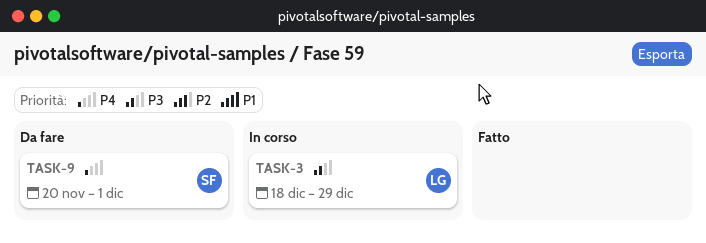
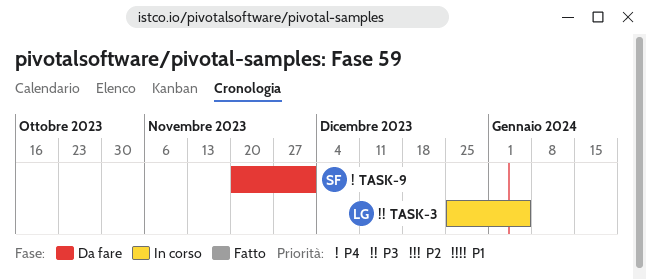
TASK-3, start: Dec 18 -> Dec 25
TASK-3, due: Dec 29 -> Jan 5

